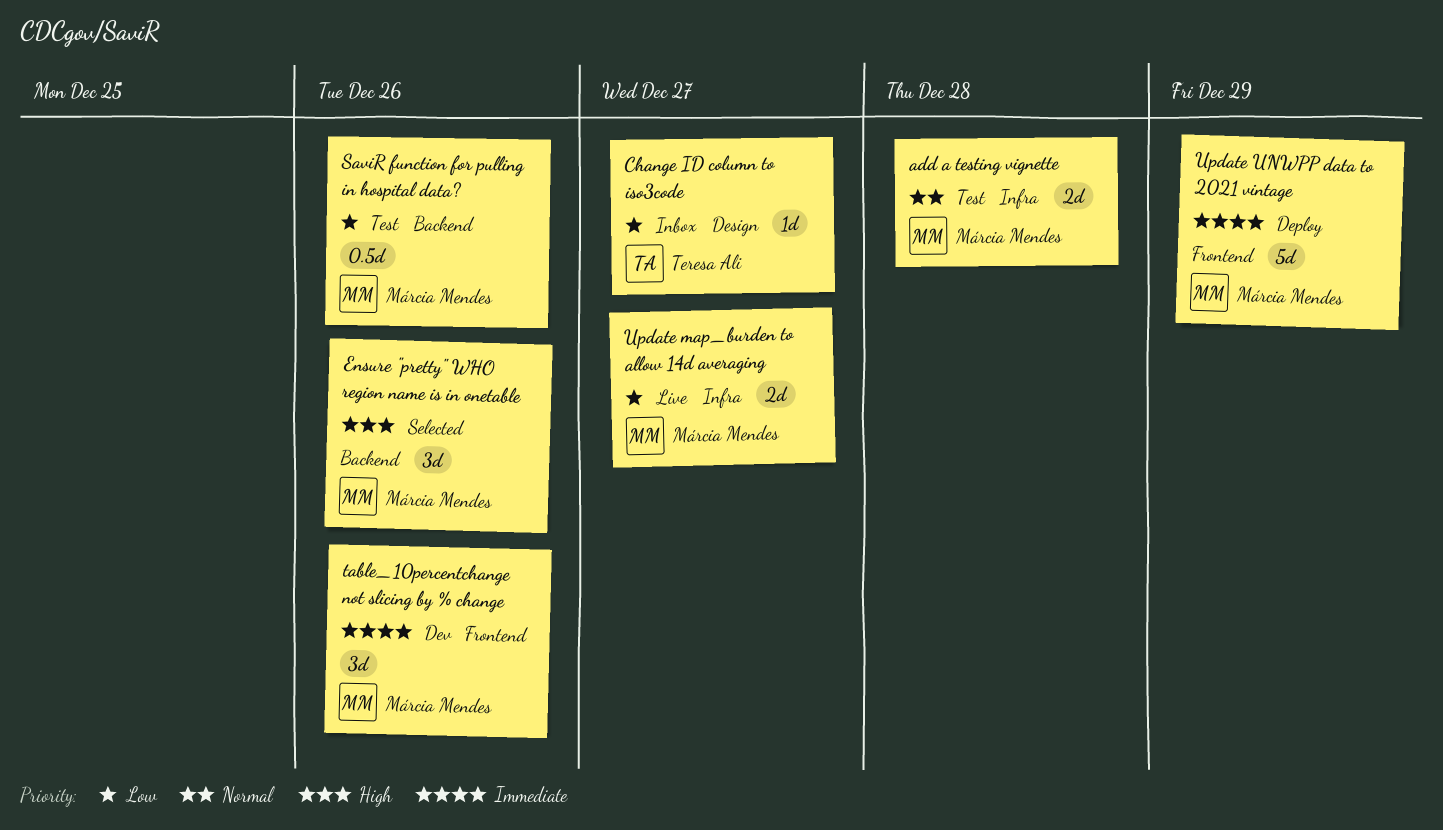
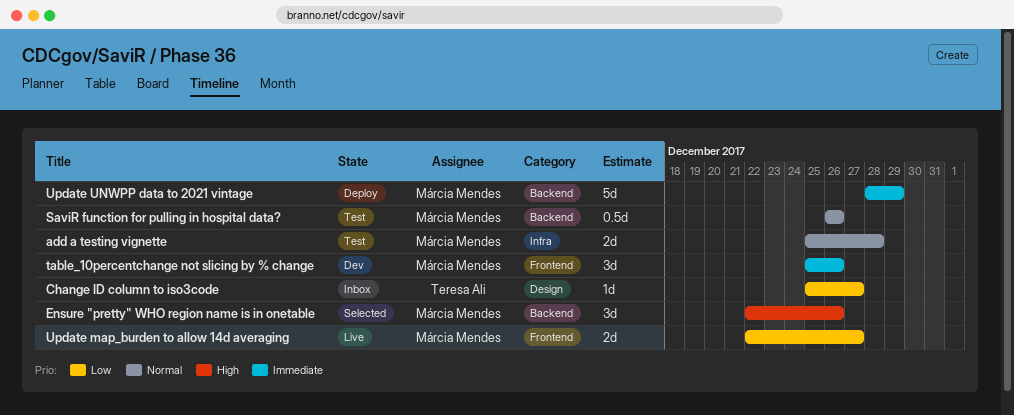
SaviR function for pulling in hospital data?, priority: Low -> Normal
Update map_burden to allow 14d averaging, label: Infra -> Frontend
Update UNWPP data to 2021 vintage, label: Frontend -> Backend

